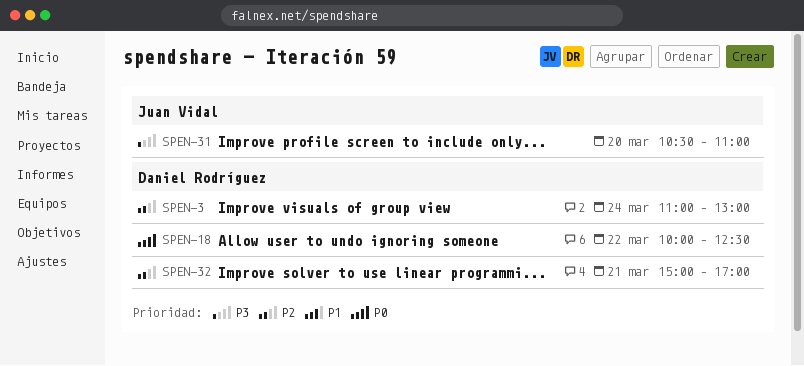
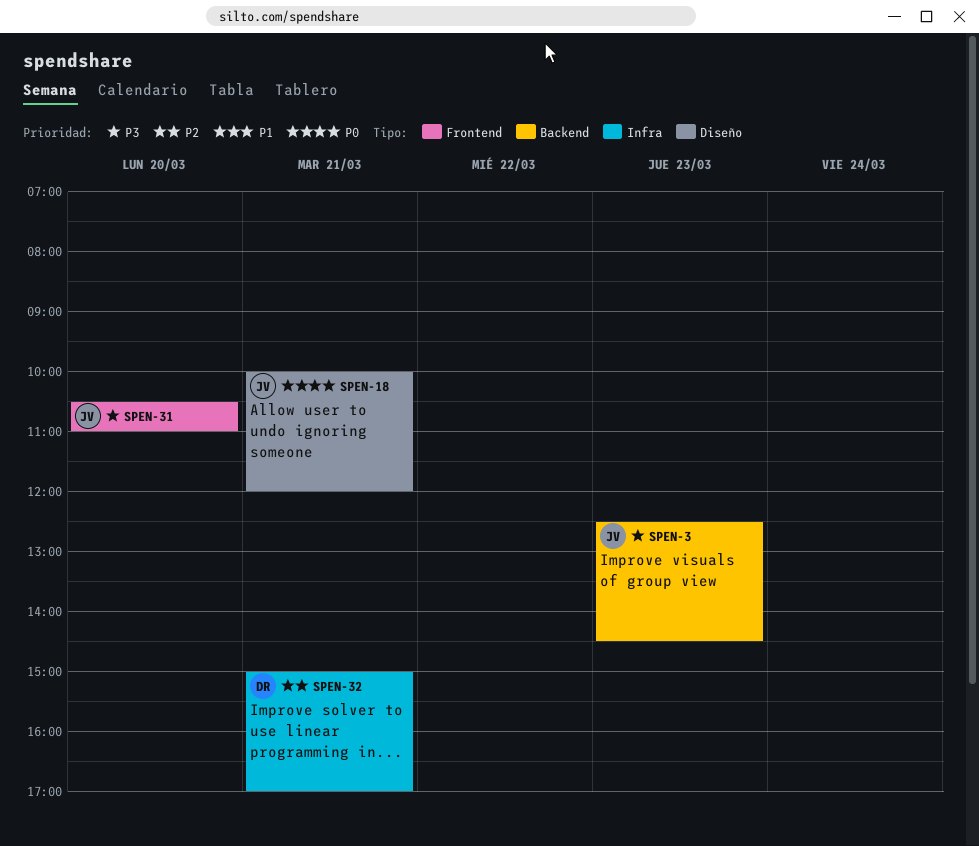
SPEN-3, owner: Daniel Rodríguez -> Juan Vidal
SPEN-3, priority: P2 -> P3
SPEN-3, day: Mar 24 -> Mar 23
SPEN-3, begins: 11:00 -> 12:30
SPEN-3, ends: 13:00 -> 14:30
SPEN-18, owner: Daniel Rodríguez -> Juan Vidal
SPEN-18, day: Mar 22 -> Mar 21
SPEN-18, ends: 12:30 -> 12:00

